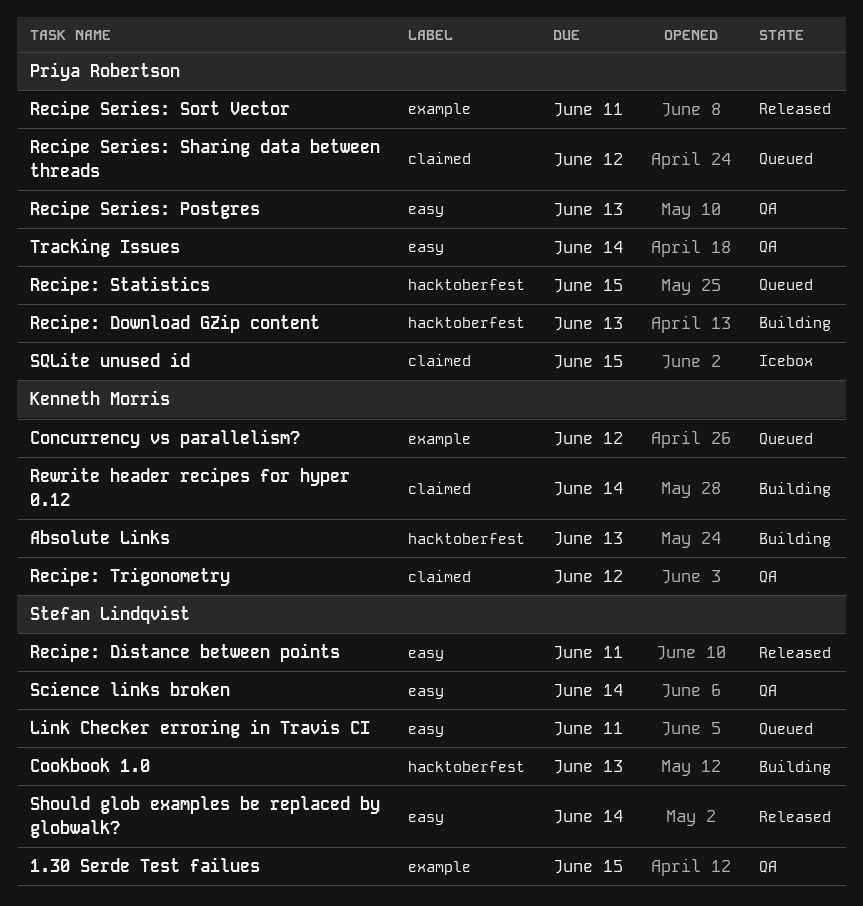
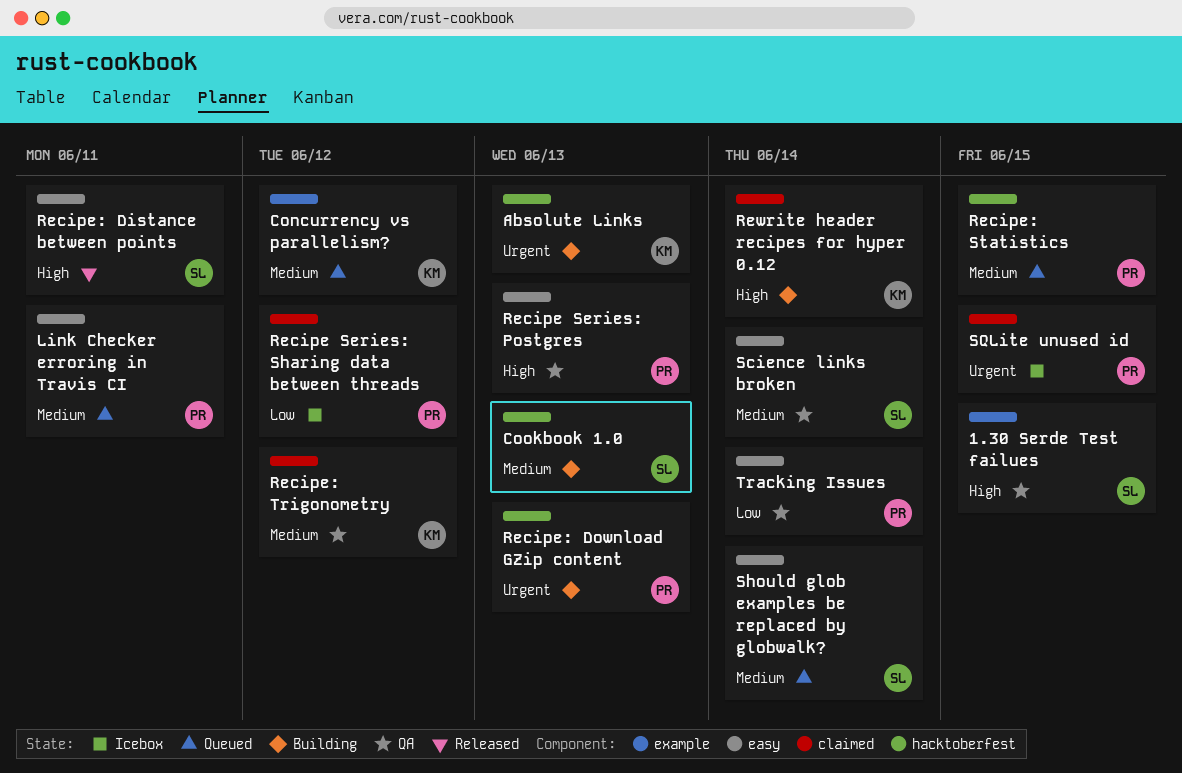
Link Checker erroring in Travis CI, owner: Stefan Lindqvist -> Priya Robertson
Recipe Series: Sharing data between threads, status: Queued -> Icebox
Recipe Series: Sort Vector: present -> none
Should glob examples be replaced by globwalk?, status: Released -> Queued

